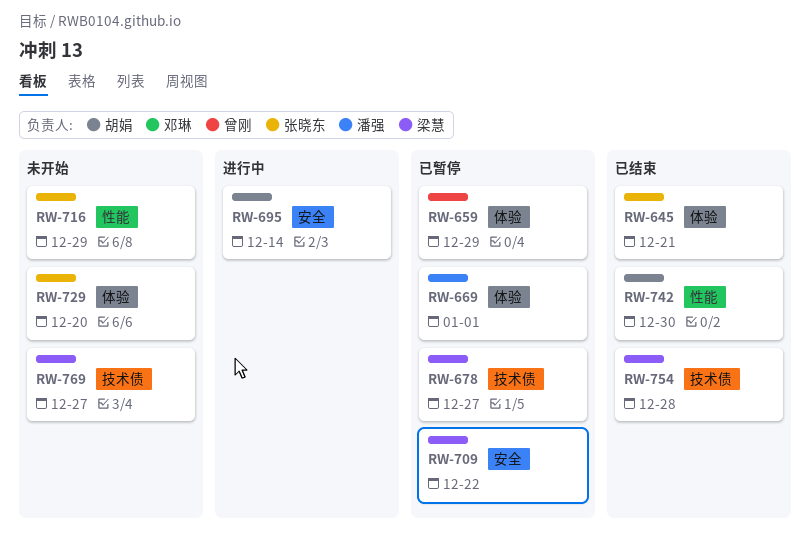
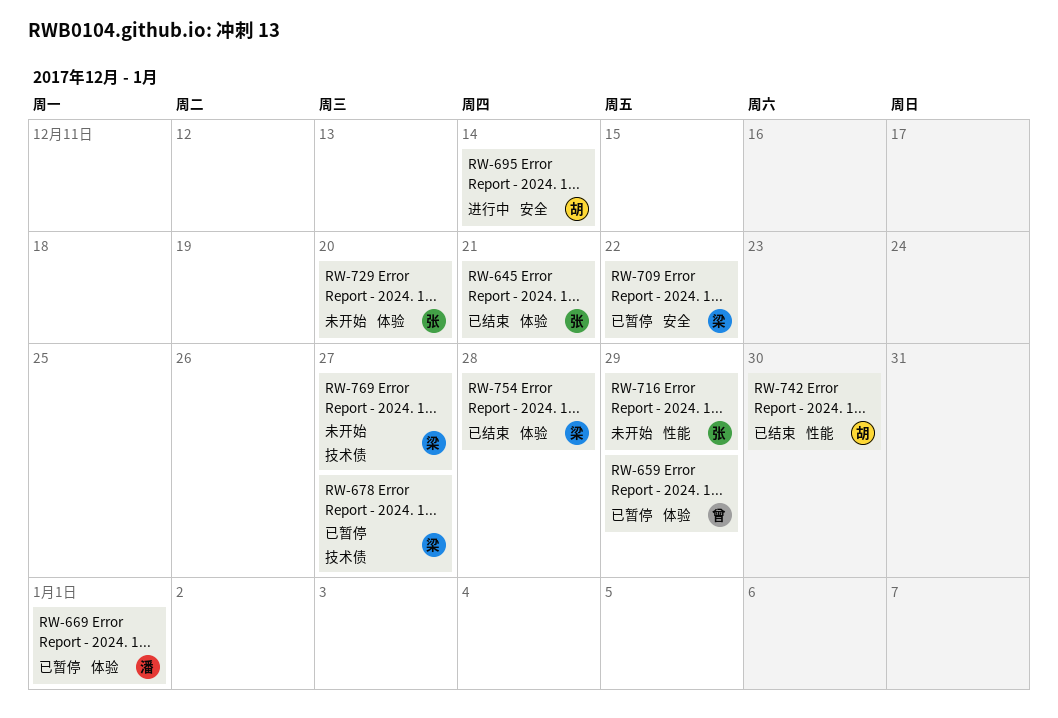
RW-754, label: 技术债 -> 体验

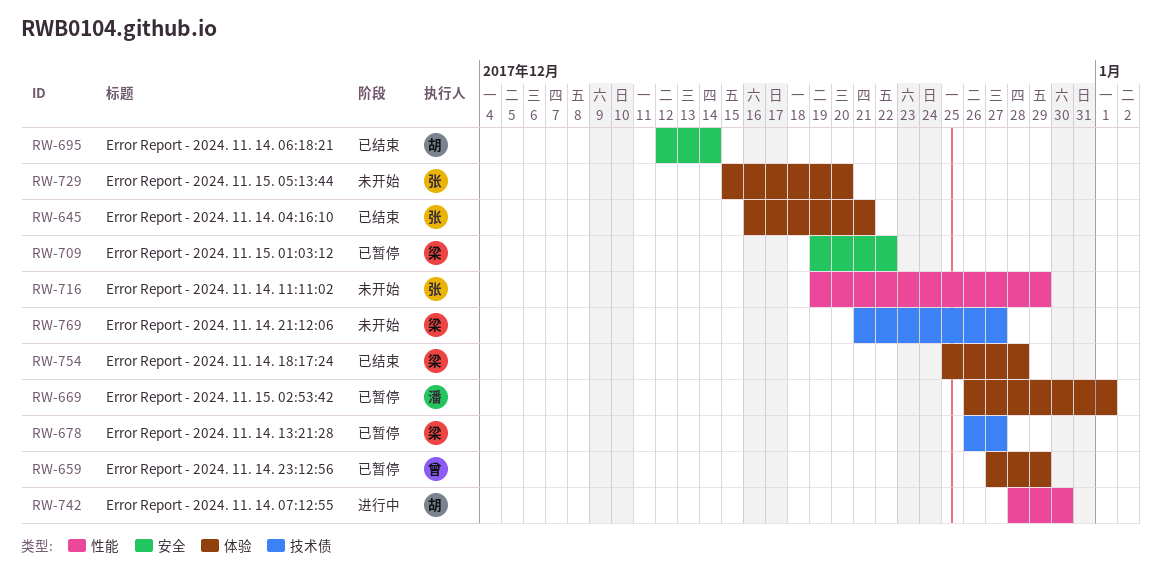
RW-695, status: 进行中 -> 已结束
RW-742, status: 已结束 -> 进行中

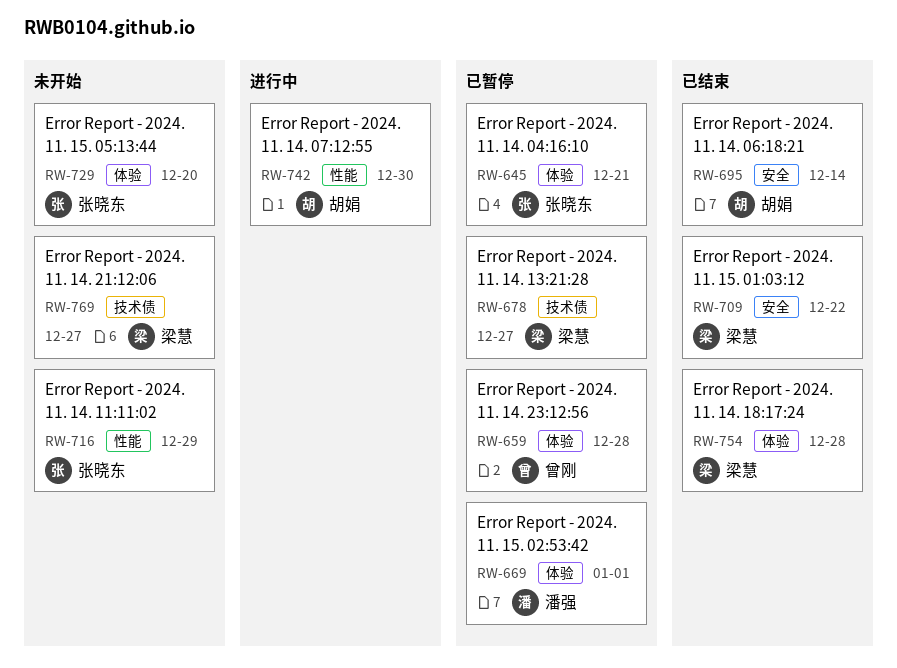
RW-645, status: 已结束 -> 已暂停
RW-659, due: Dec 29 -> Dec 28
RW-709, status: 已暂停 -> 已结束

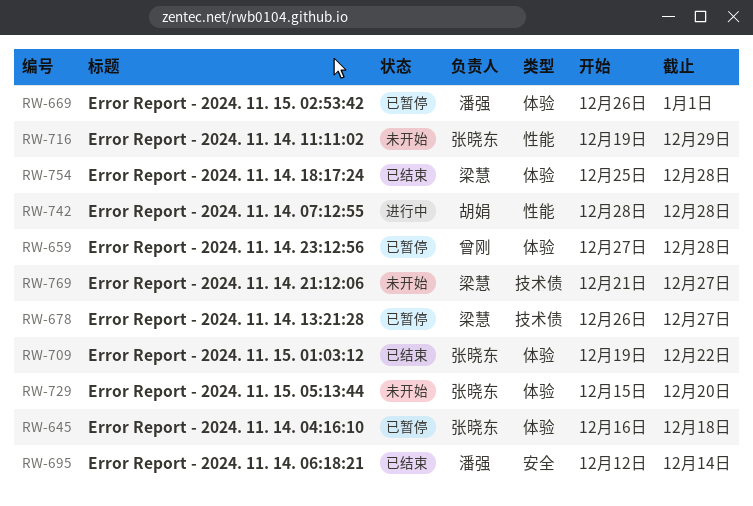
RW-645, due: Dec 21 -> Dec 18
RW-695, owner: 胡娟 -> 潘强
RW-709, owner: 梁慧 -> 张晓东
RW-709, label: 安全 -> 体验
RW-742, due: Dec 30 -> Dec 28

